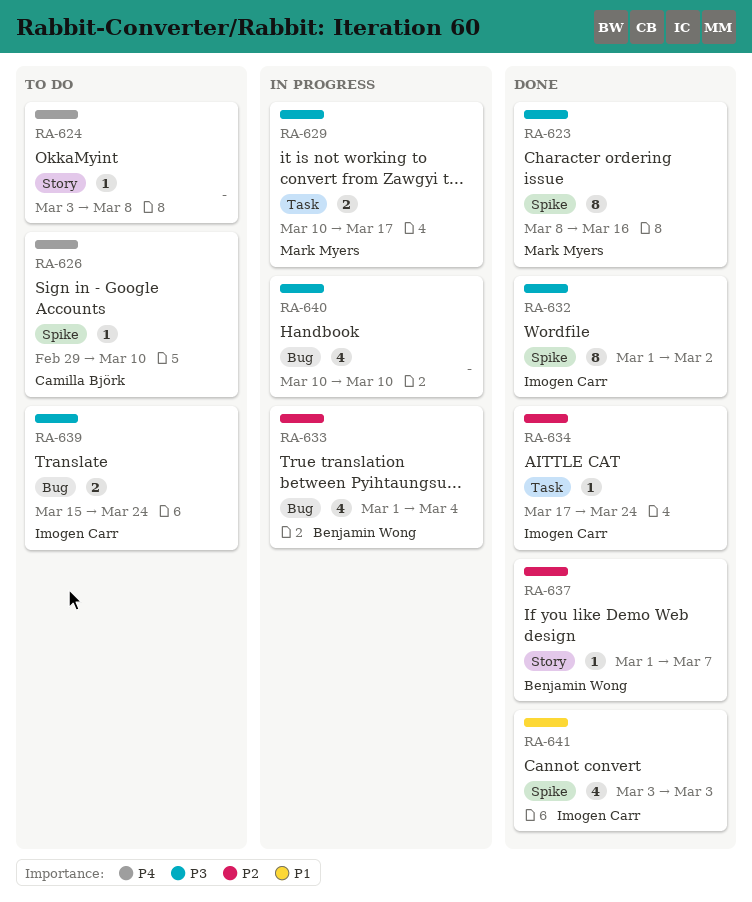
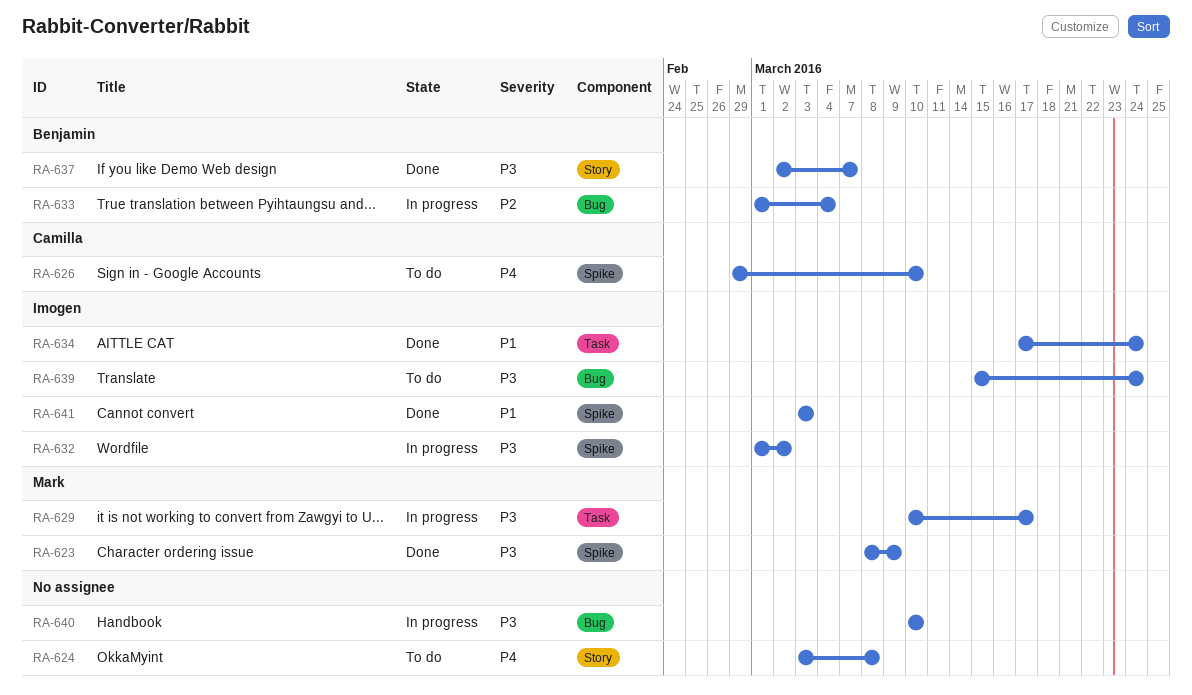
RA-623, due: Mar 16 -> Mar 9
RA-632, status: Done -> In progress
RA-634, priority: P2 -> P1
RA-637, priority: P2 -> P3
RA-637, start: Mar 1 -> Mar 2

